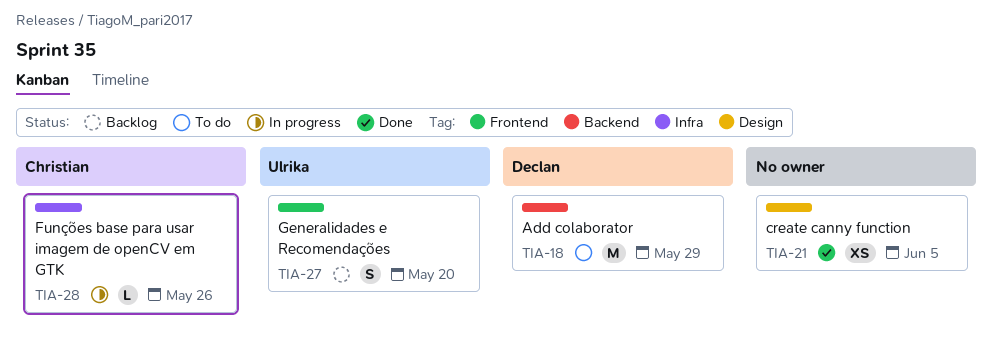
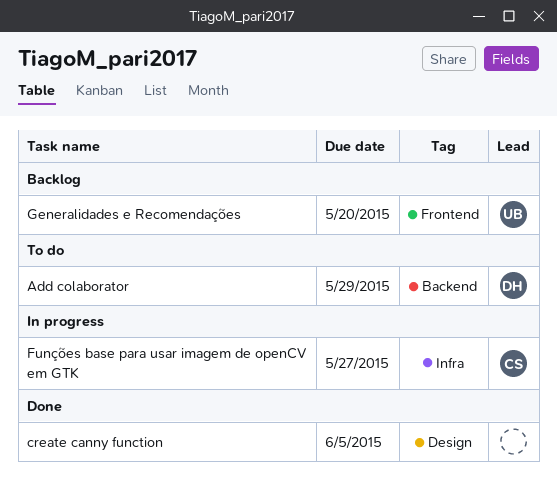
Funções base para usar imagem de openCV em GTK, due: May 26 -> May 27

